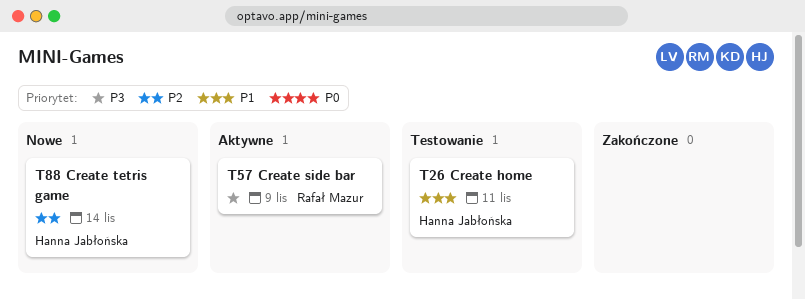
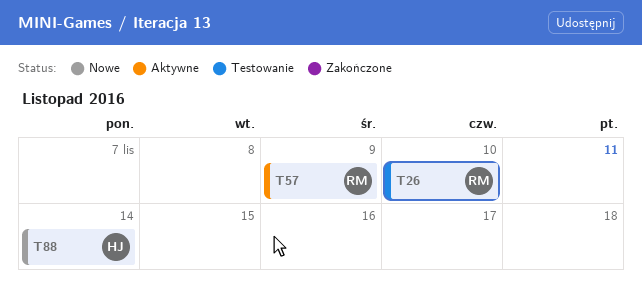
T26, owner: Hanna Jabłońska -> Rafał Mazur
T26, due: Nov 11 -> Nov 10

